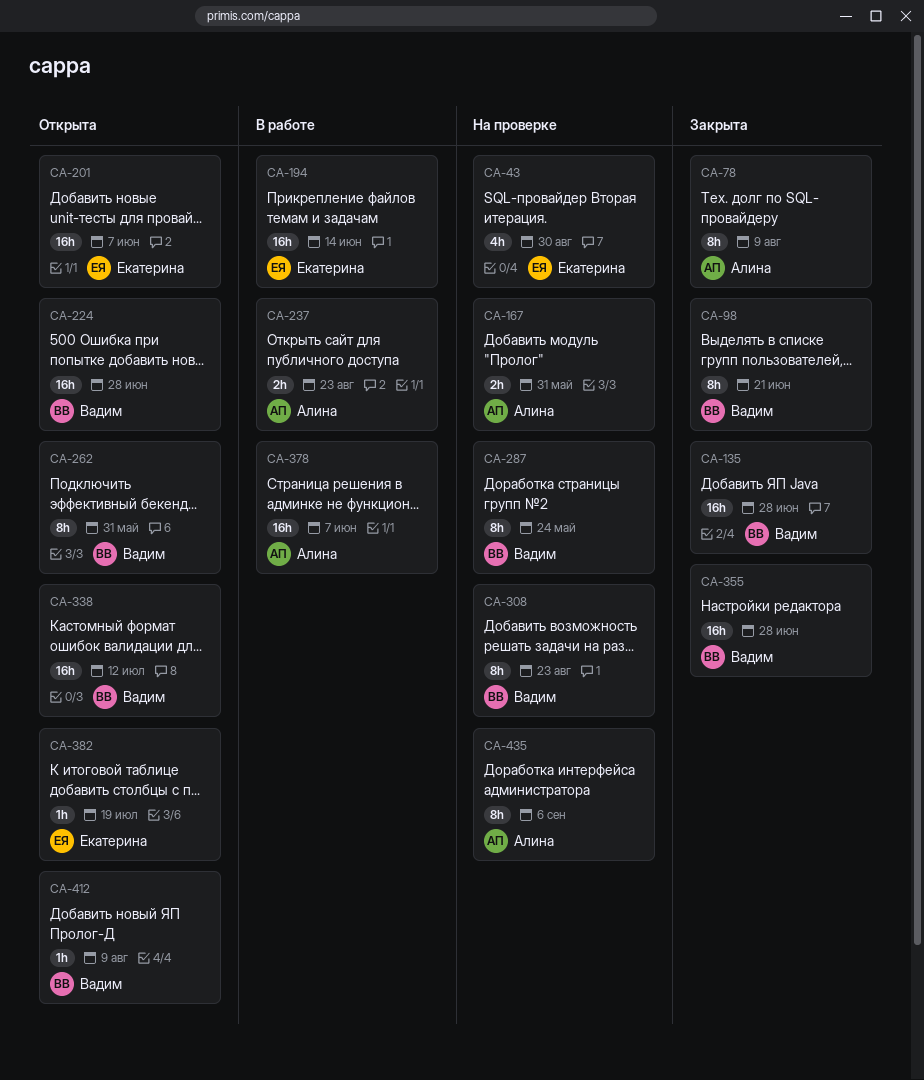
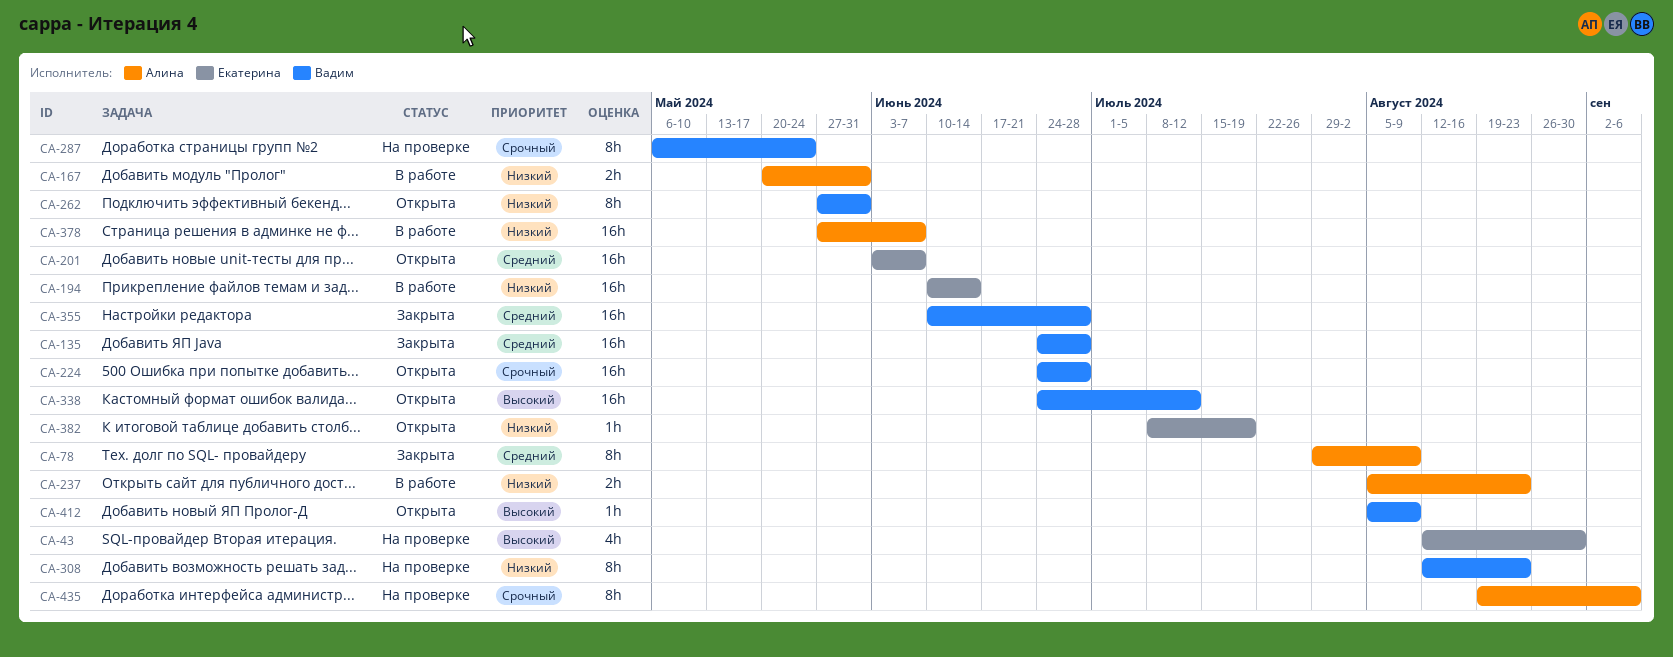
CA-98: present -> none
CA-167, status: На проверке -> В работе

